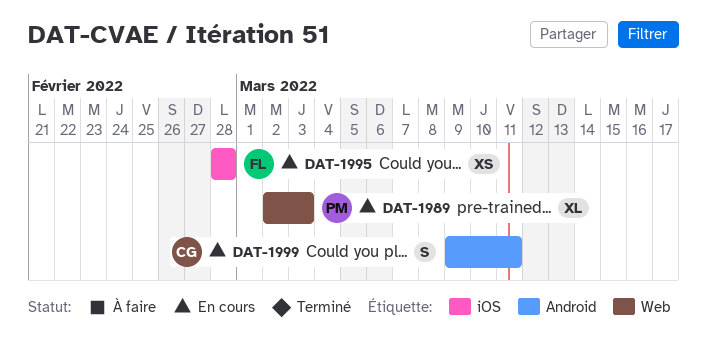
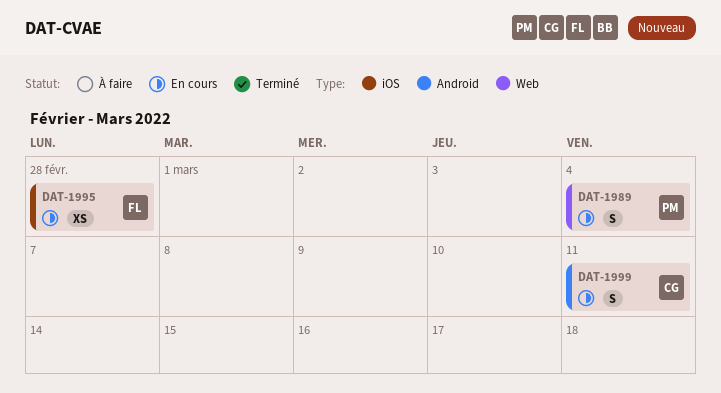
DAT-1989, estimate: XL -> S
DAT-1989, due: Mar 3 -> Mar 4

